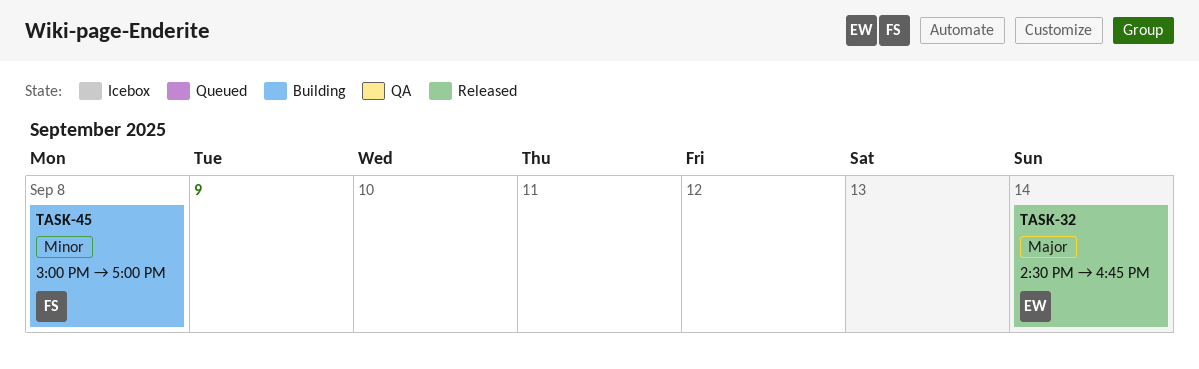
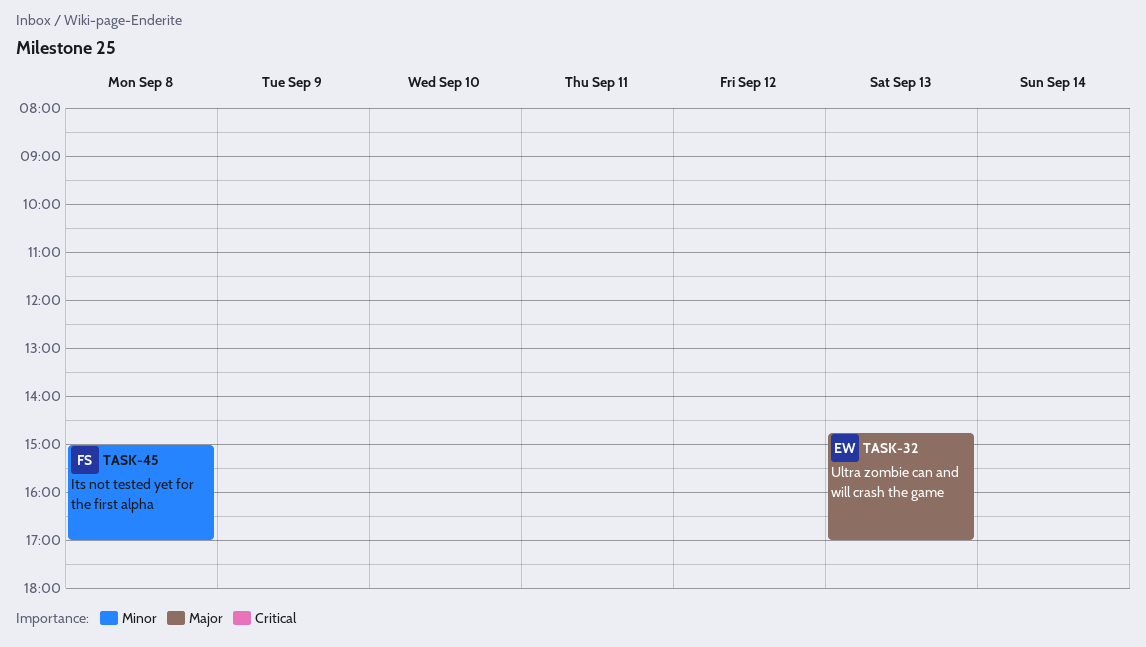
TASK-32, day: Sep 14 -> Sep 13
TASK-32, begins: 14:30 -> 14:45
TASK-32, ends: 16:45 -> 17:00

